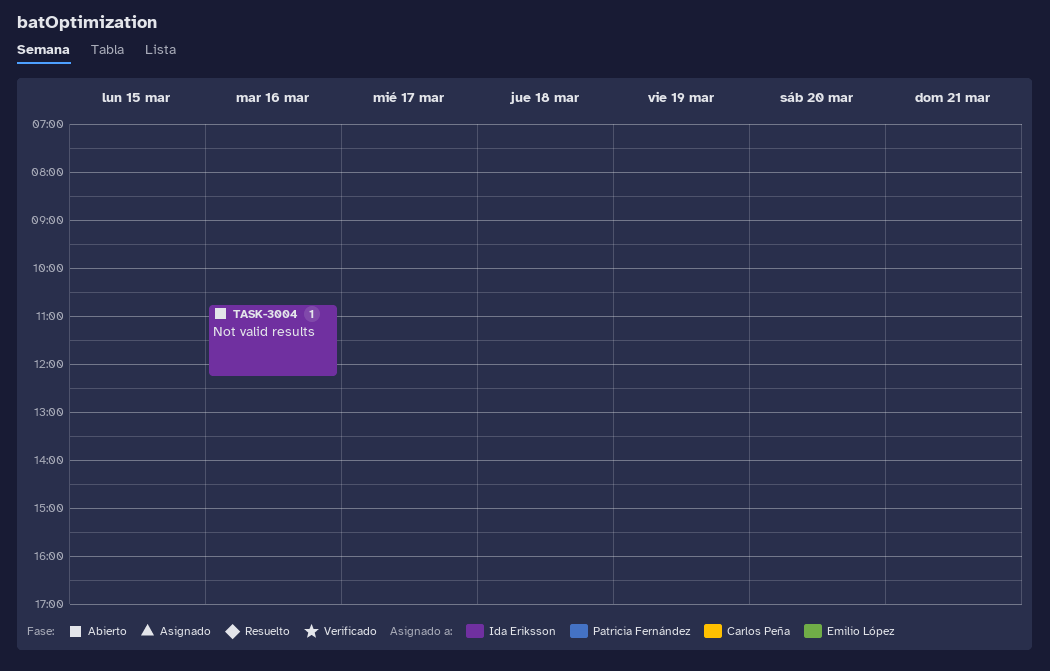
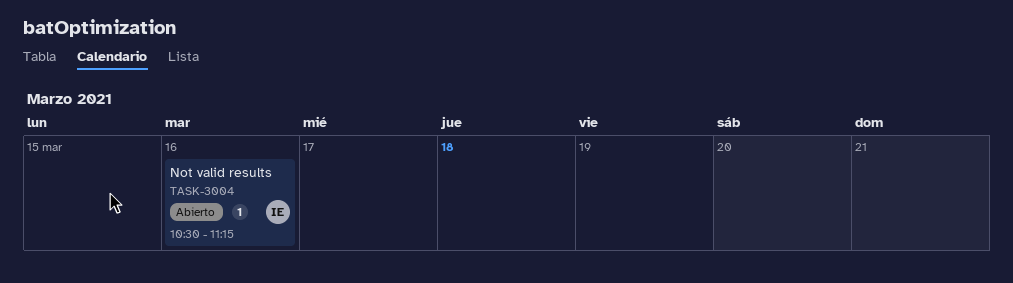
TASK-3004, begins: 10:45 -> 10:30
TASK-3004, ends: 12:15 -> 11:15

